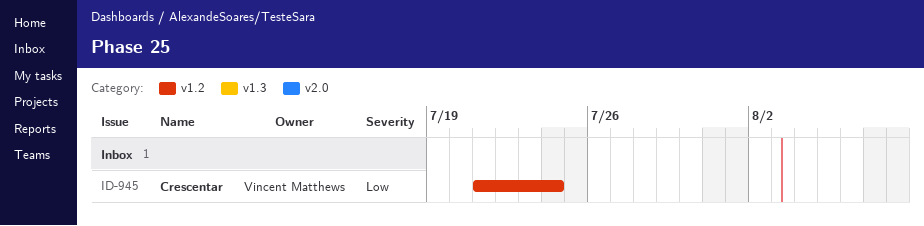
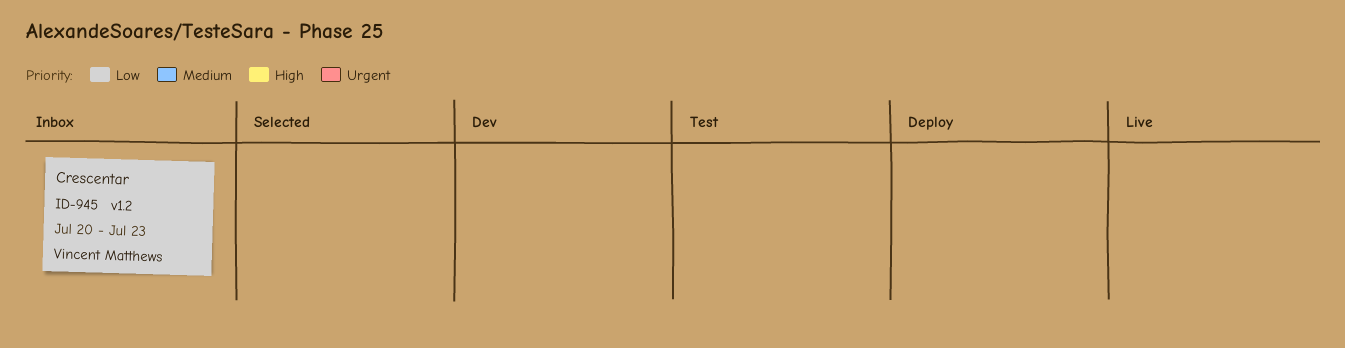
ID-945, start: Jul 21 -> Jul 20
ID-945, due: Jul 24 -> Jul 23

